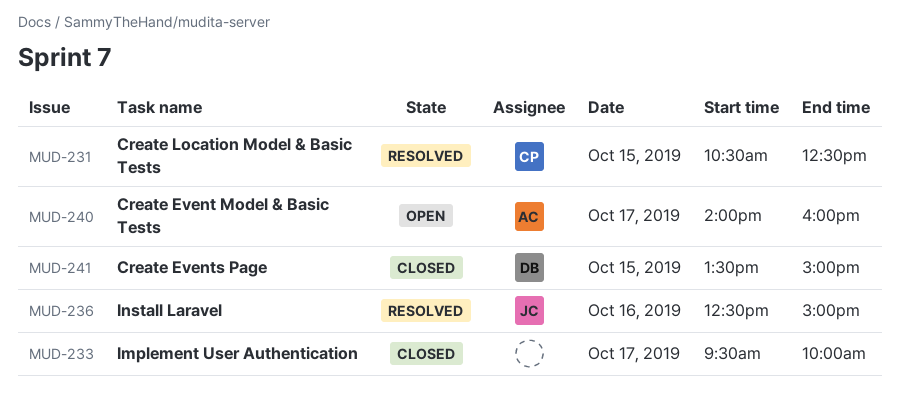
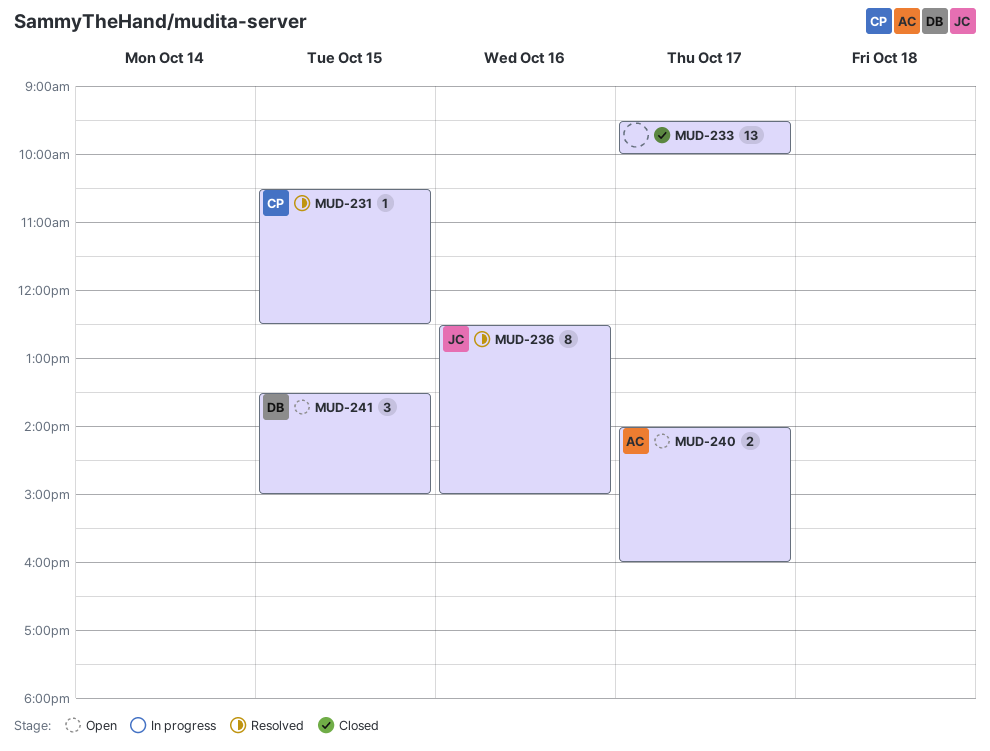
MUD-241, status: Closed -> Open

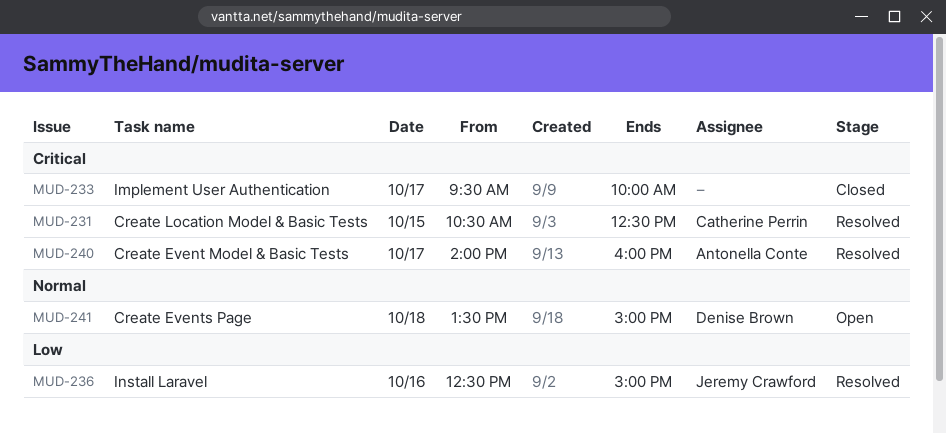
MUD-240, status: Open -> Resolved
MUD-241, day: Oct 15 -> Oct 18

